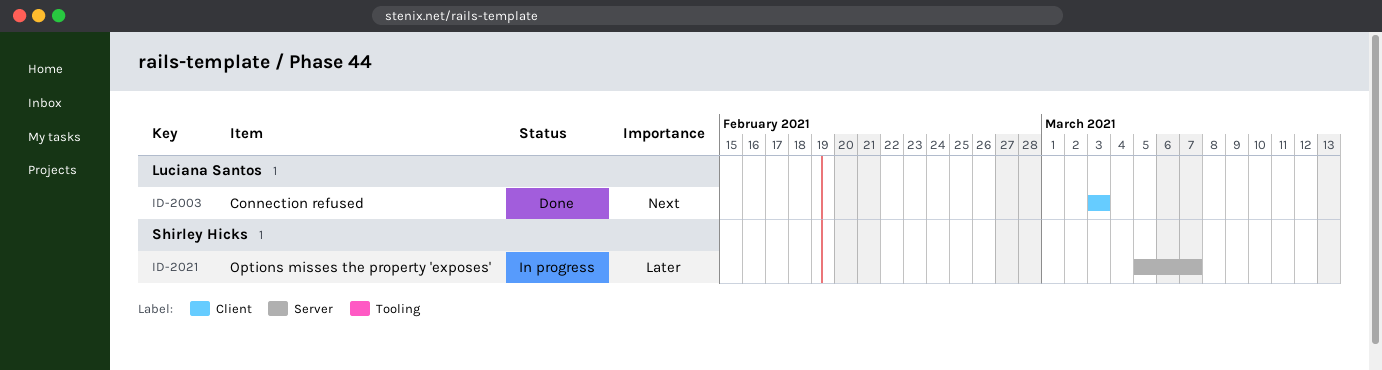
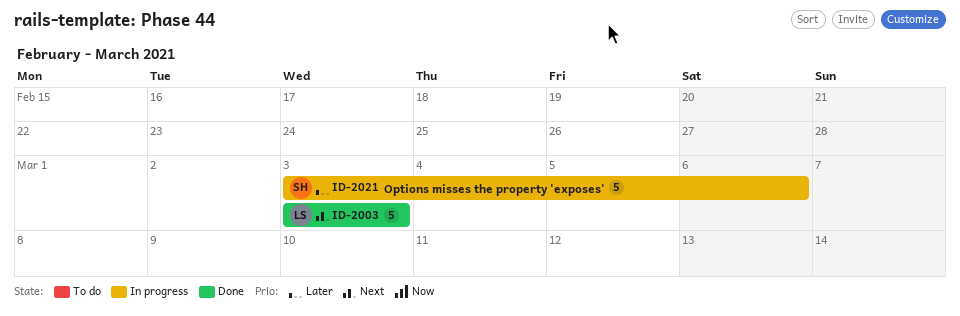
ID-2021, start: Mar 5 -> Mar 3
ID-2021, due: Mar 7 -> Mar 6

